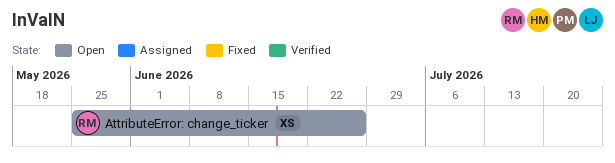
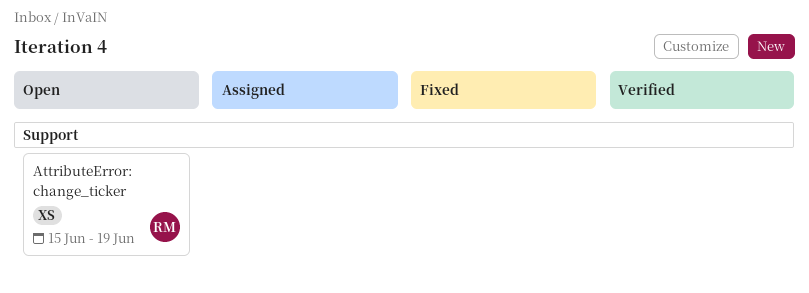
AttributeError: change_ticker, start: May 25 -> Jun 15
AttributeError: change_ticker, due: Jun 26 -> Jun 19

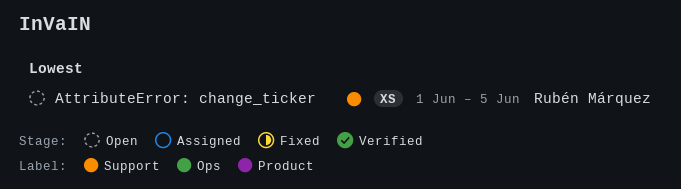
AttributeError: change_ticker, start: Jun 15 -> Jun 1
AttributeError: change_ticker, due: Jun 19 -> Jun 5

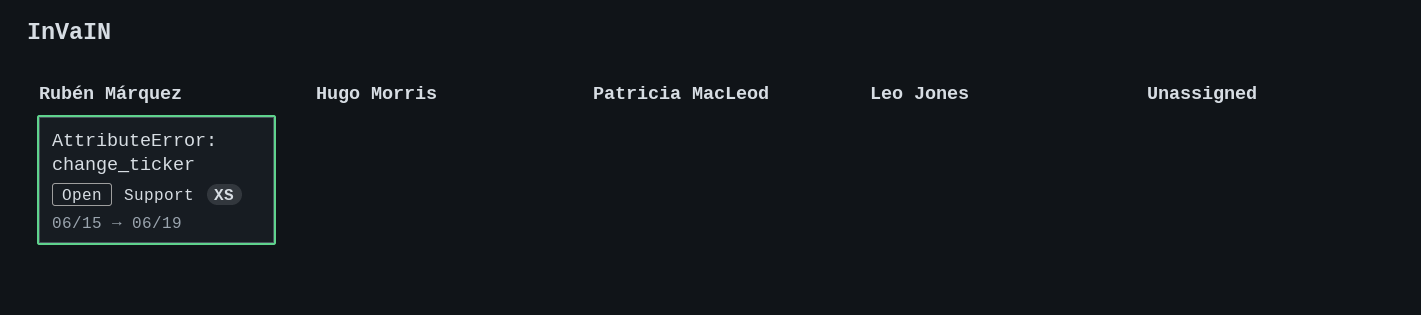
AttributeError: change_ticker, start: Jun 1 -> Jun 15
AttributeError: change_ticker, due: Jun 5 -> Jun 19

